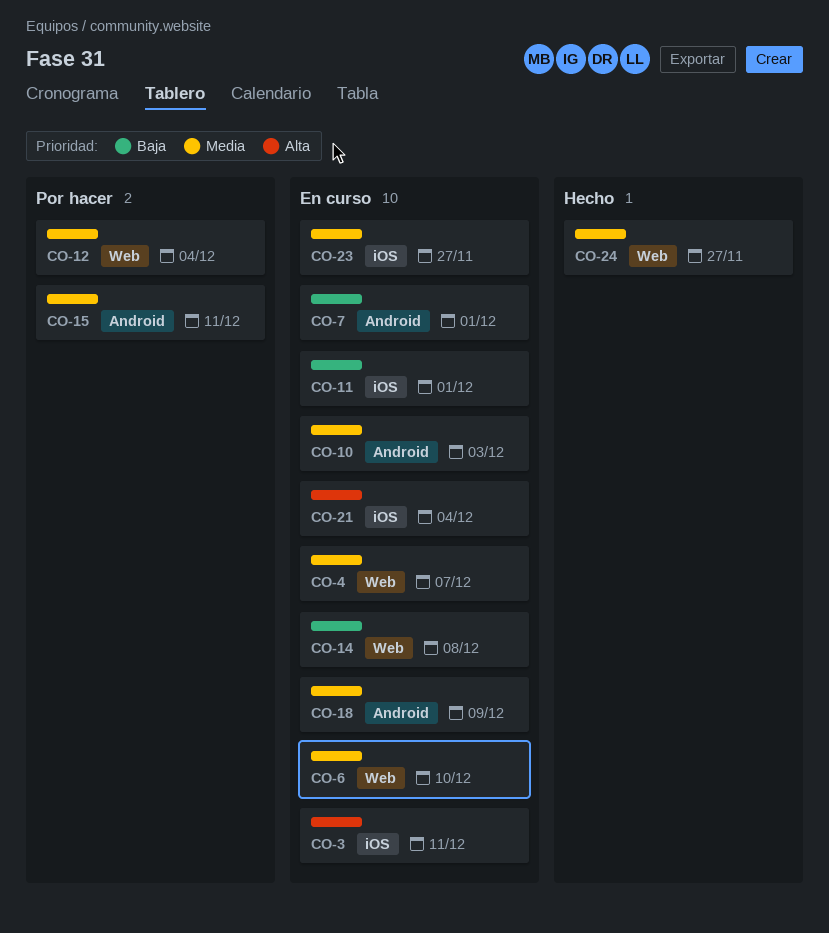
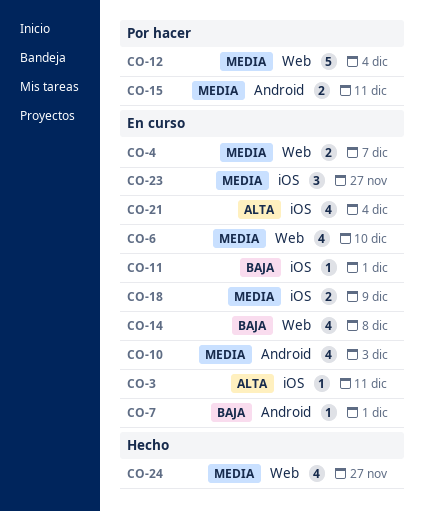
CO-18, label: Android -> iOS

